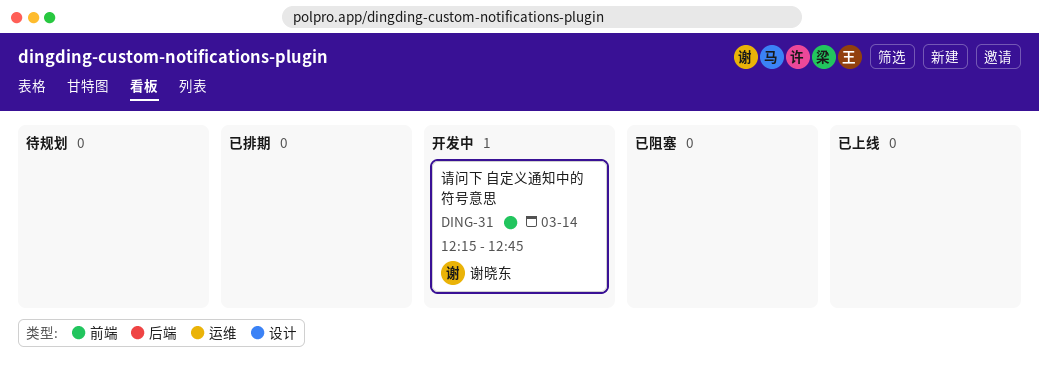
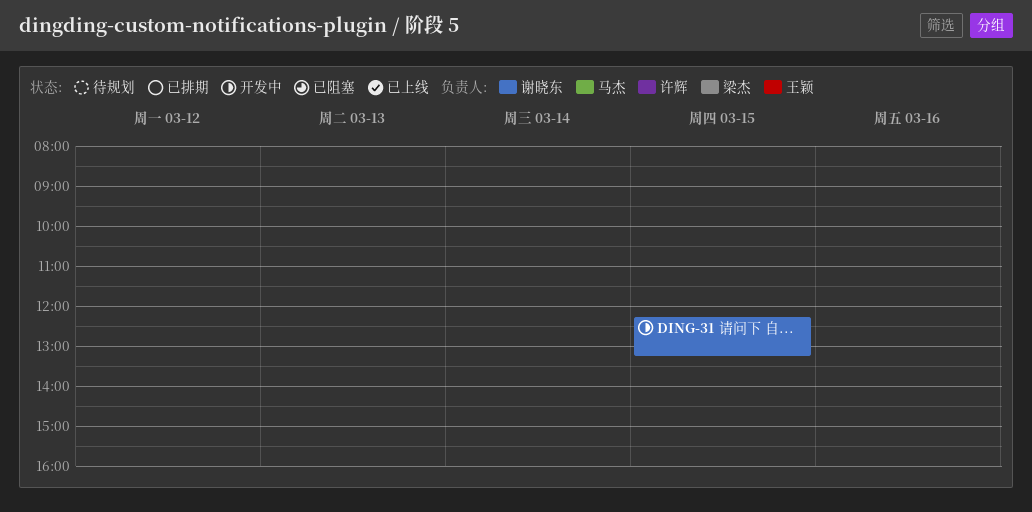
DING-31, day: Mar 14 -> Mar 15
DING-31, ends: 12:45 -> 13:15

